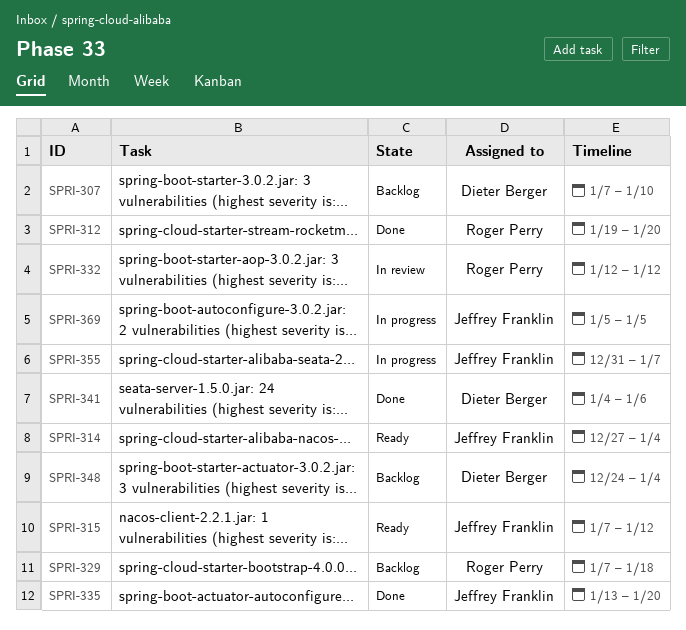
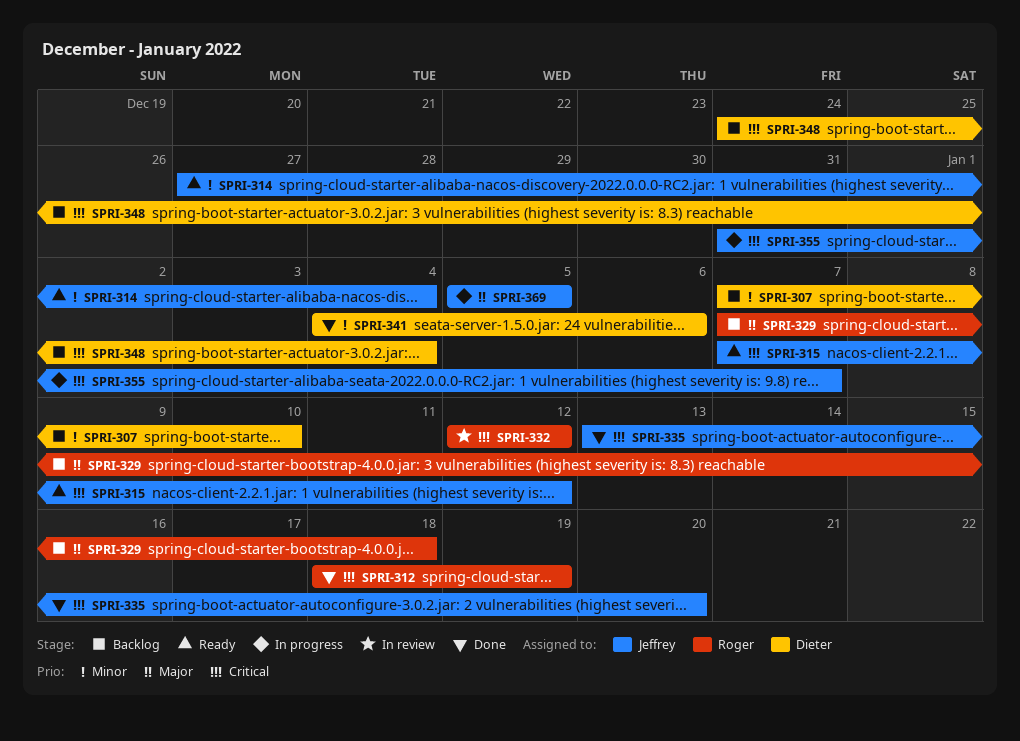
SPRI-312, start: Jan 19 -> Jan 18
SPRI-312, due: Jan 20 -> Jan 19

